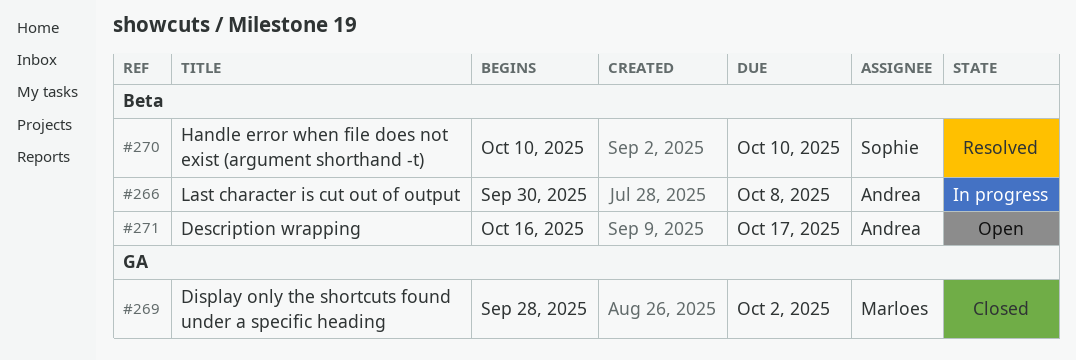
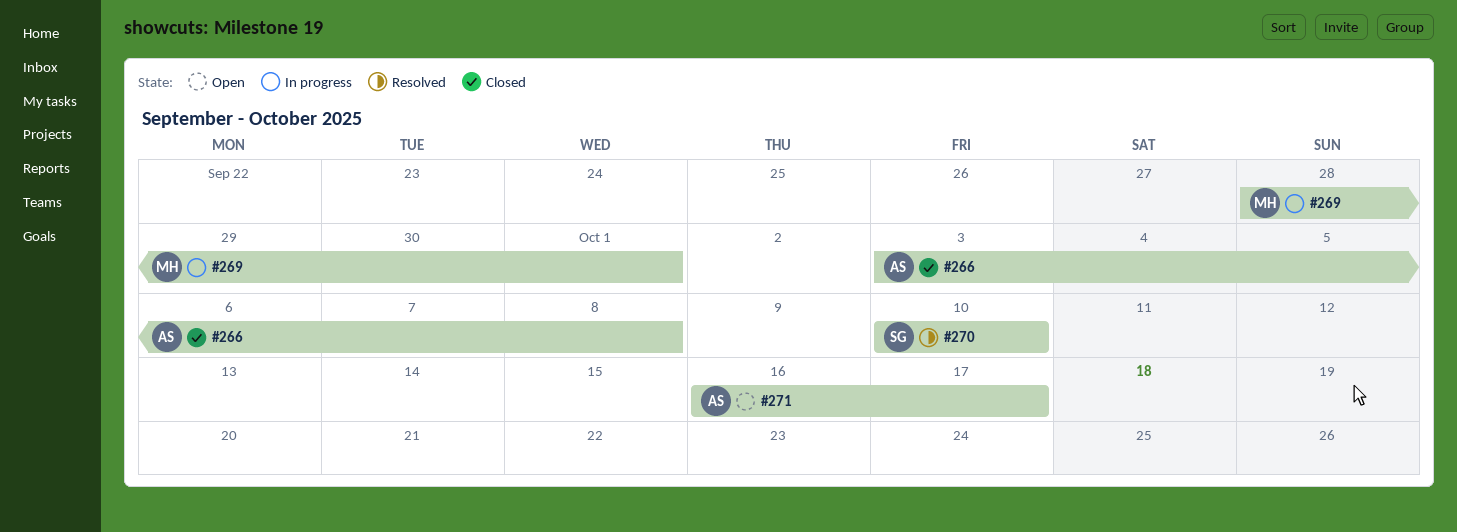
#266, status: In progress -> Closed
#266, start: Sep 30 -> Oct 3
#269, status: Closed -> In progress
#269, due: Oct 2 -> Oct 1

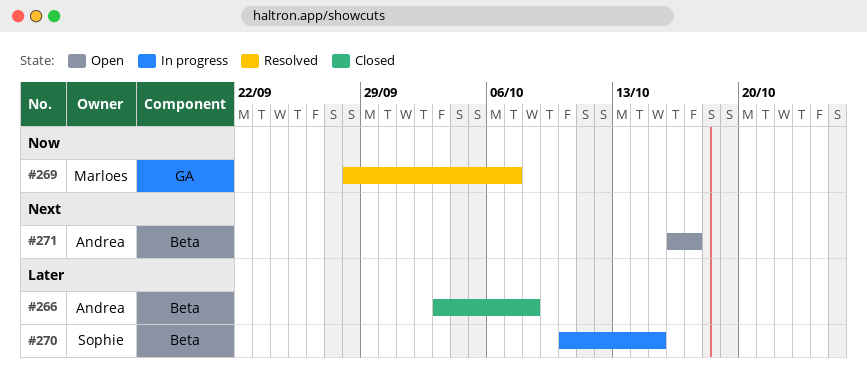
#269, status: In progress -> Resolved
#269, due: Oct 1 -> Oct 7
#270, status: Resolved -> In progress
#270, due: Oct 10 -> Oct 15

